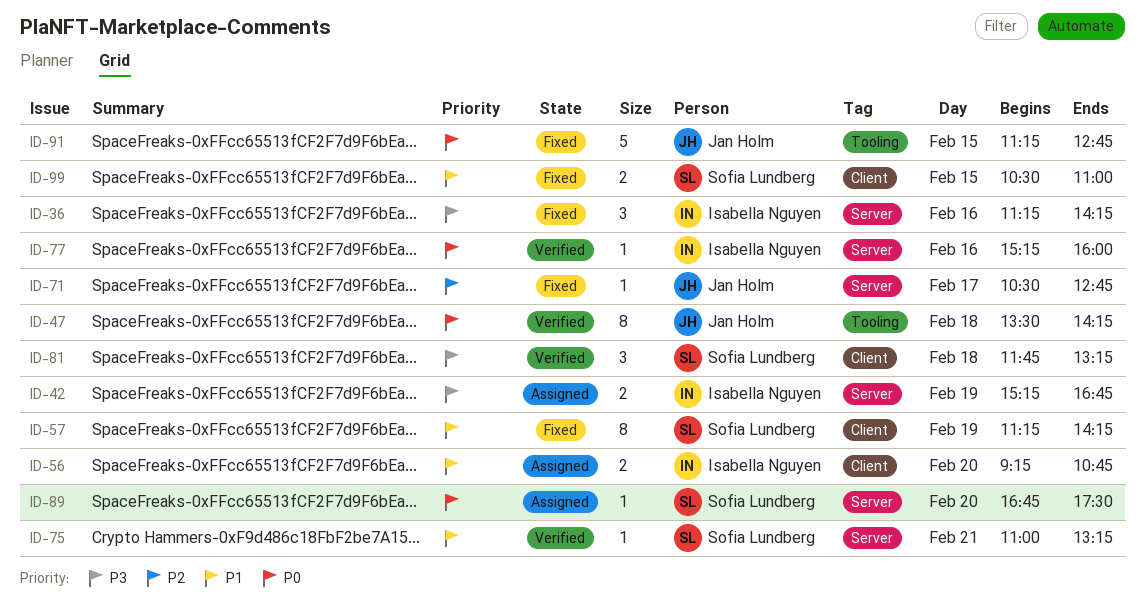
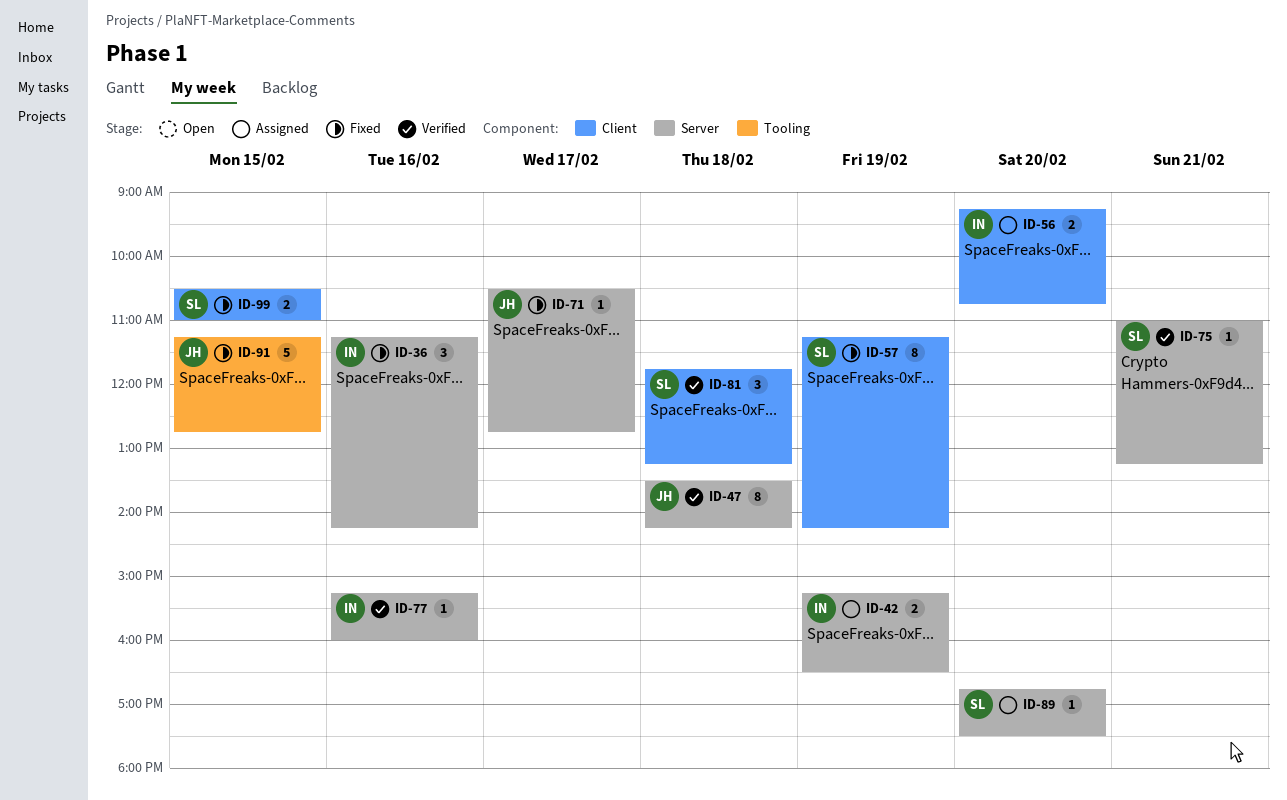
ID-42, ends: 16:45 -> 16:30
ID-47, label: Tooling -> Server

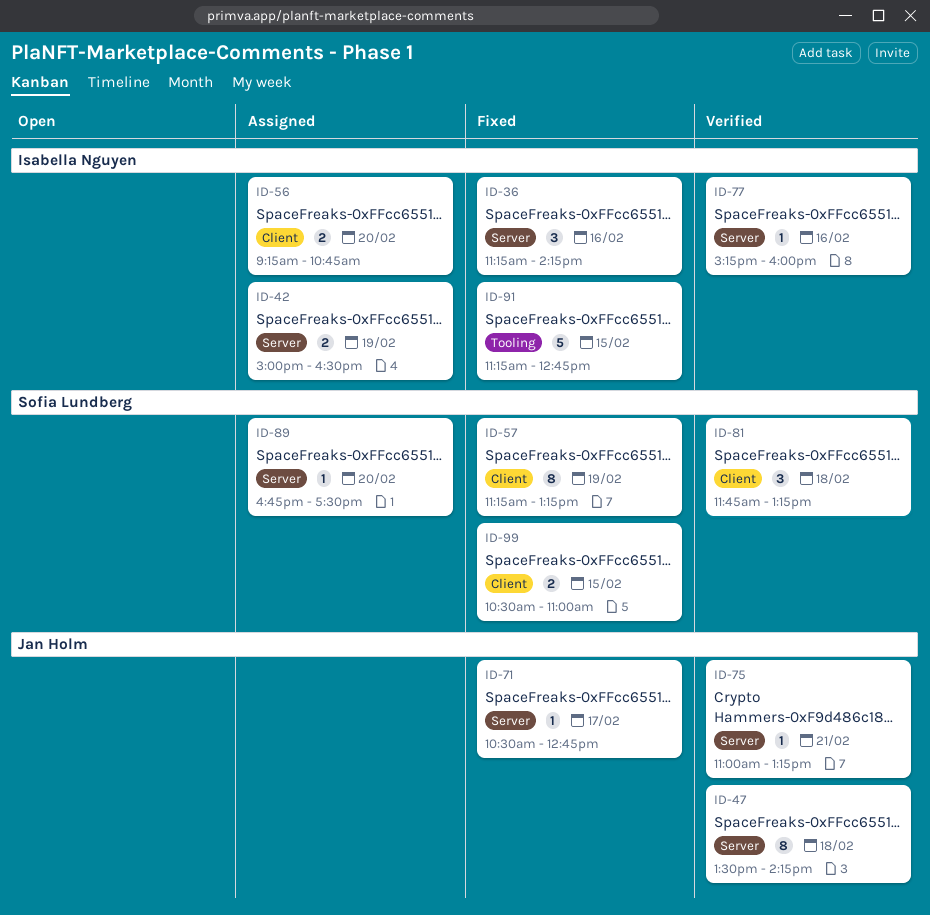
ID-42, begins: 15:15 -> 15:00
ID-57, ends: 14:15 -> 13:15
ID-75, owner: Sofia Lundberg -> Jan Holm
ID-91, owner: Jan Holm -> Isabella Nguyen

